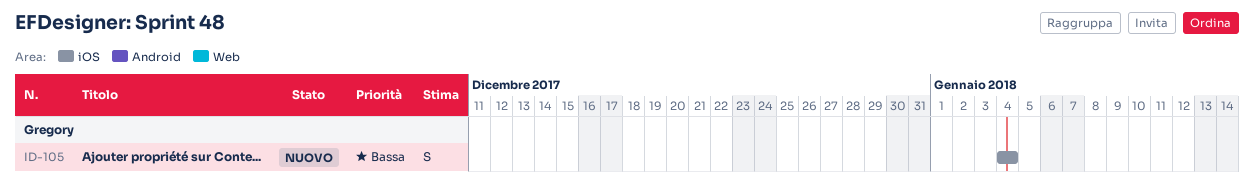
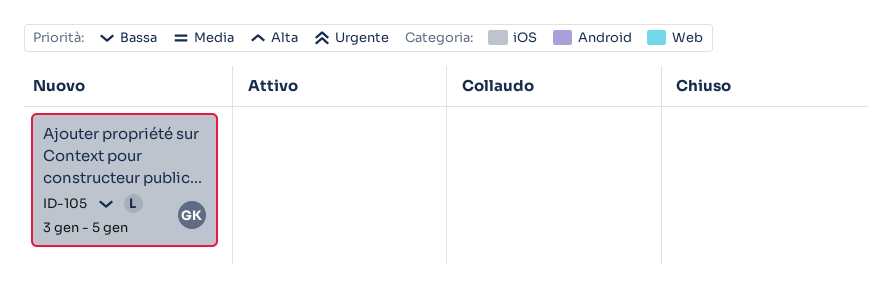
ID-105, estimate: S -> L
ID-105, start: Jan 4 -> Jan 3
ID-105, due: Jan 4 -> Jan 5

